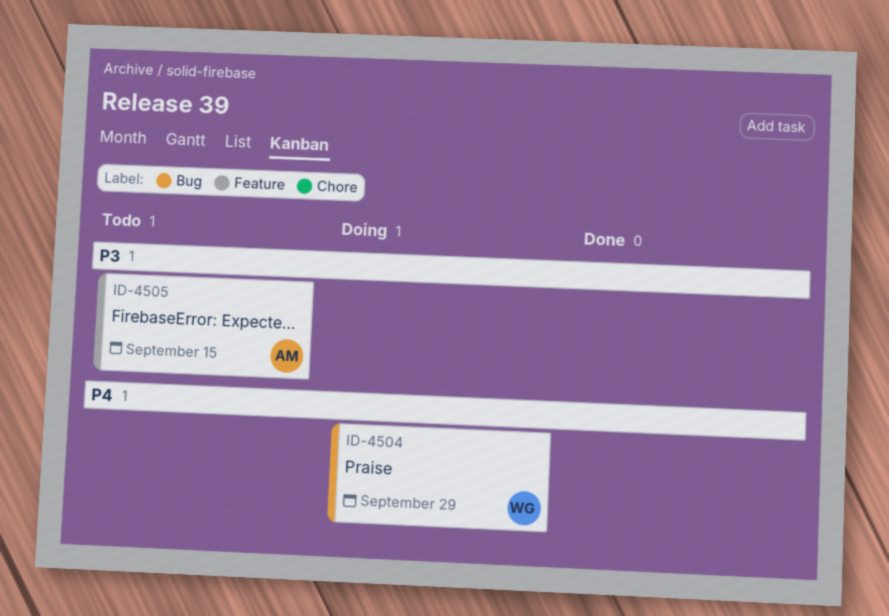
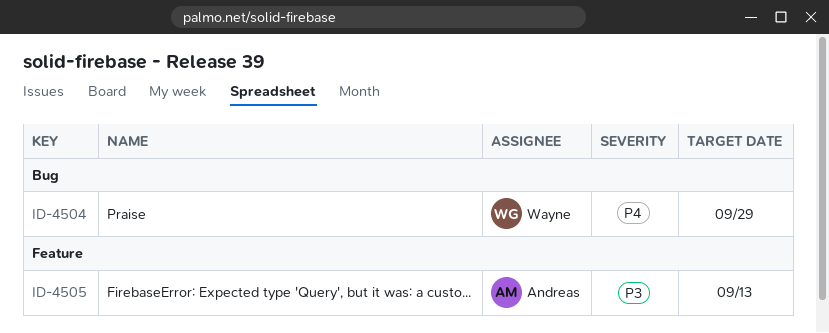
ID-4505, due: Sep 15 -> Sep 13

